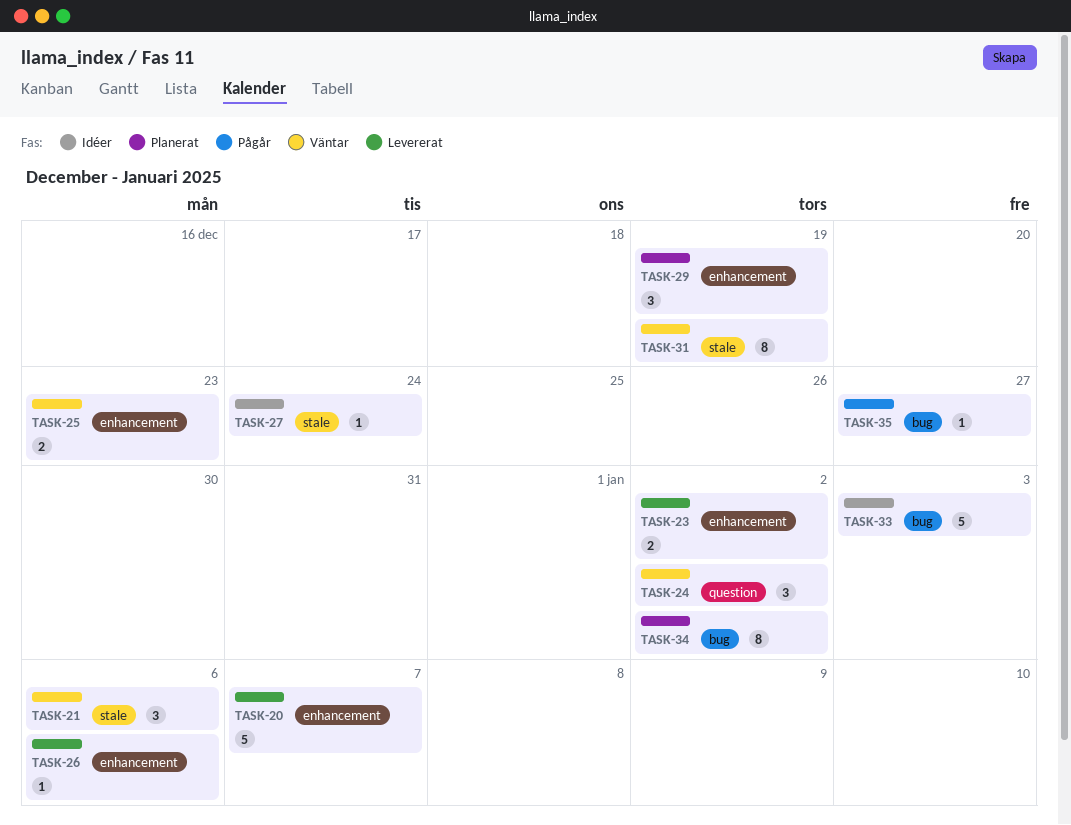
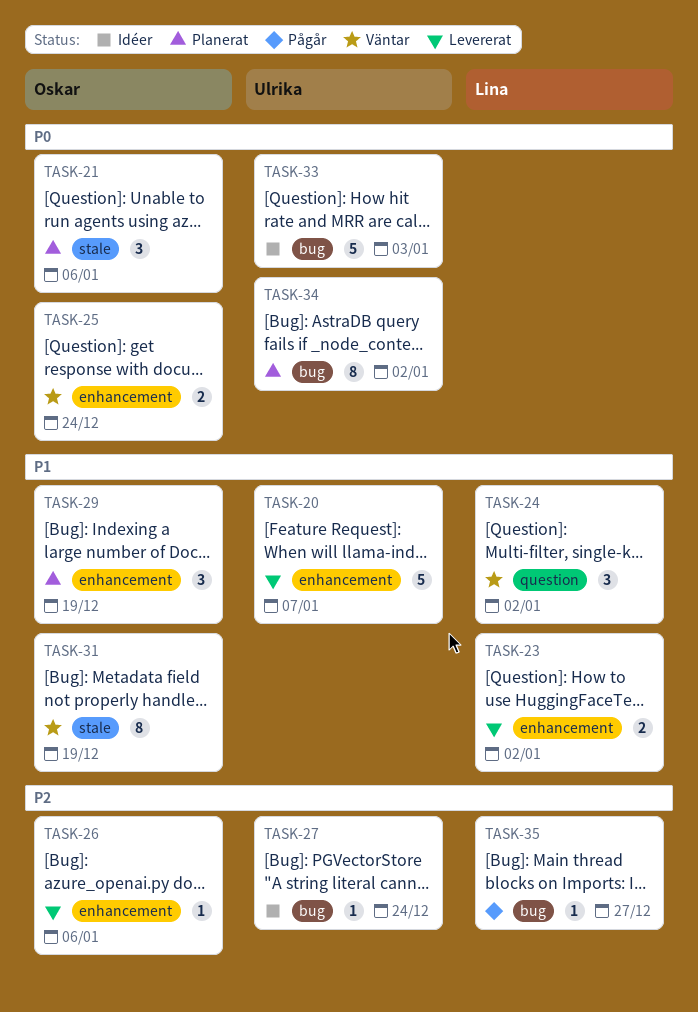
TASK-21, status: Väntar -> Planerat
TASK-25, due: Dec 23 -> Dec 24
TASK-27, label: stale -> bug

